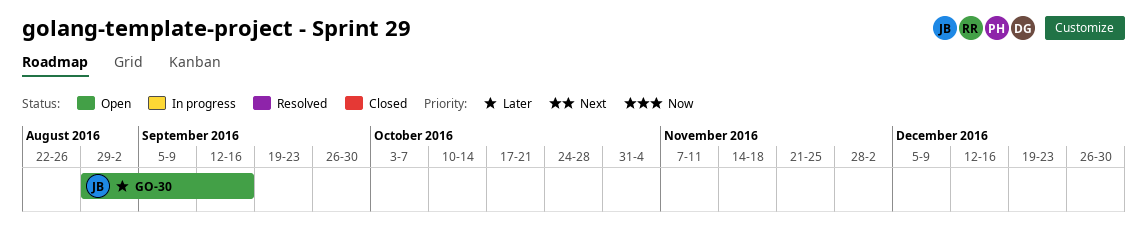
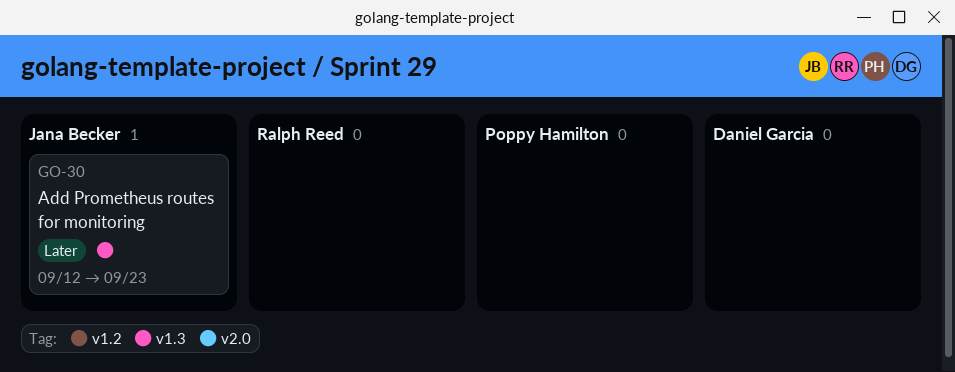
GO-30, start: Aug 29 -> Sep 12
GO-30, due: Sep 16 -> Sep 23

